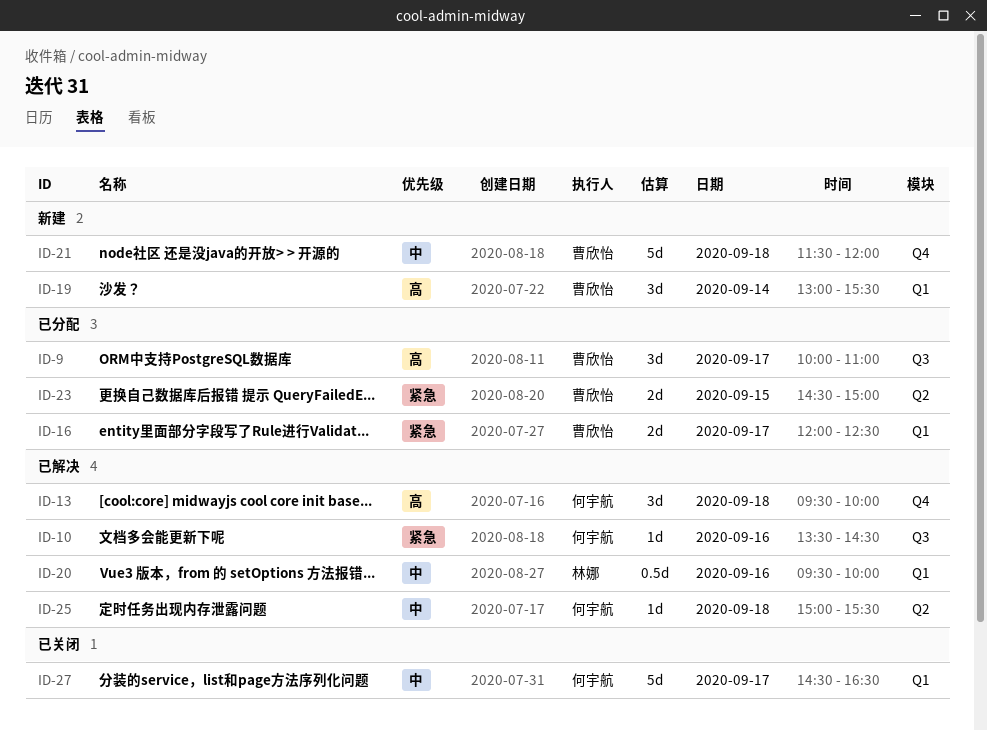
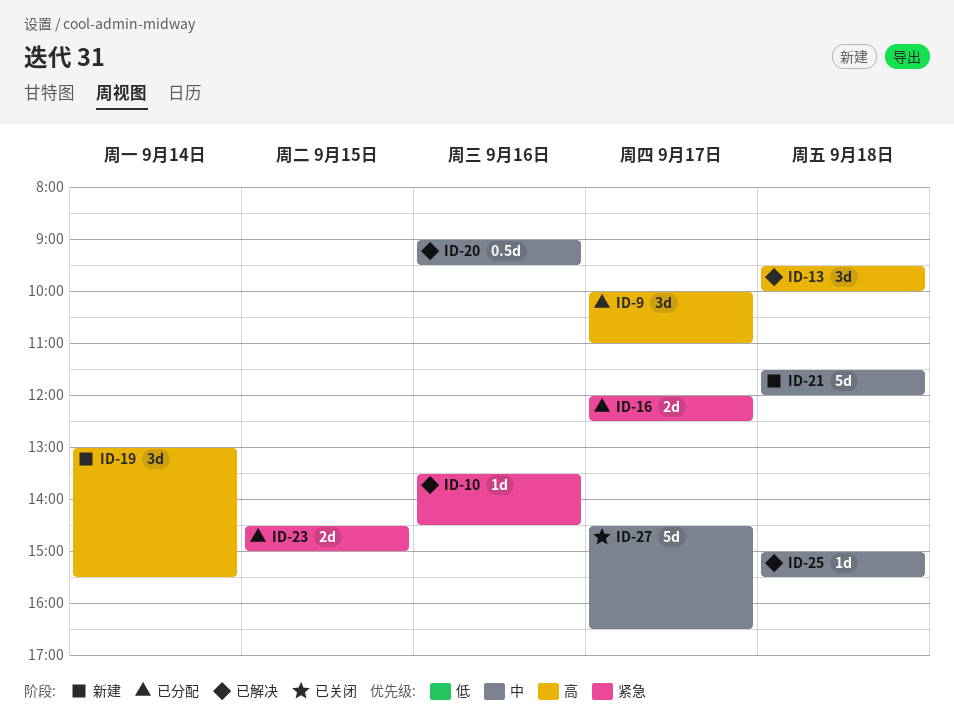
ID-20, begins: 09:30 -> 09:00
ID-20, ends: 10:00 -> 09:30

